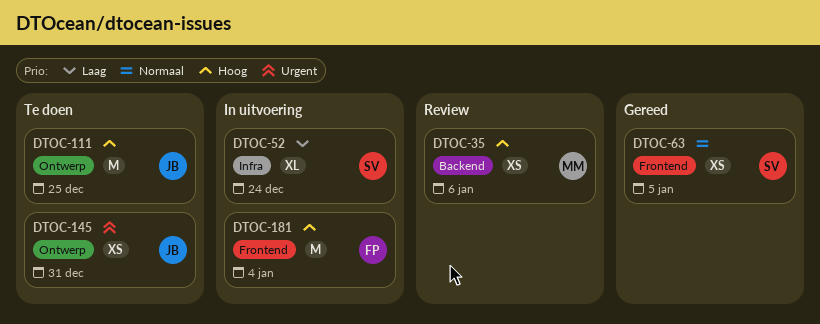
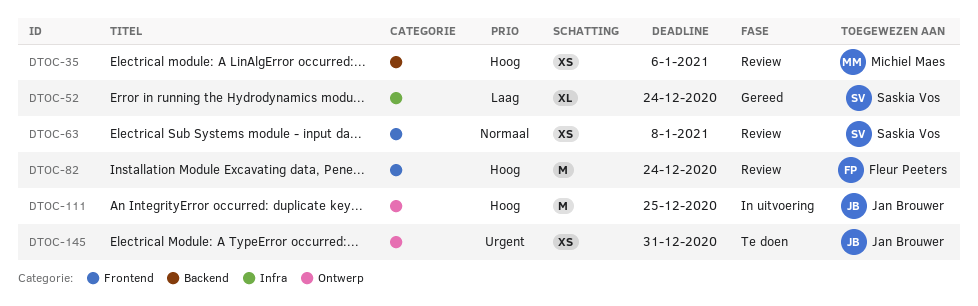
DTOC-52, status: In uitvoering -> Gereed
DTOC-63, status: Gereed -> Review
DTOC-63, due: Jan 5 -> Jan 8
DTOC-82: none -> present
DTOC-111, status: Te doen -> In uitvoering
DTOC-181: present -> none

